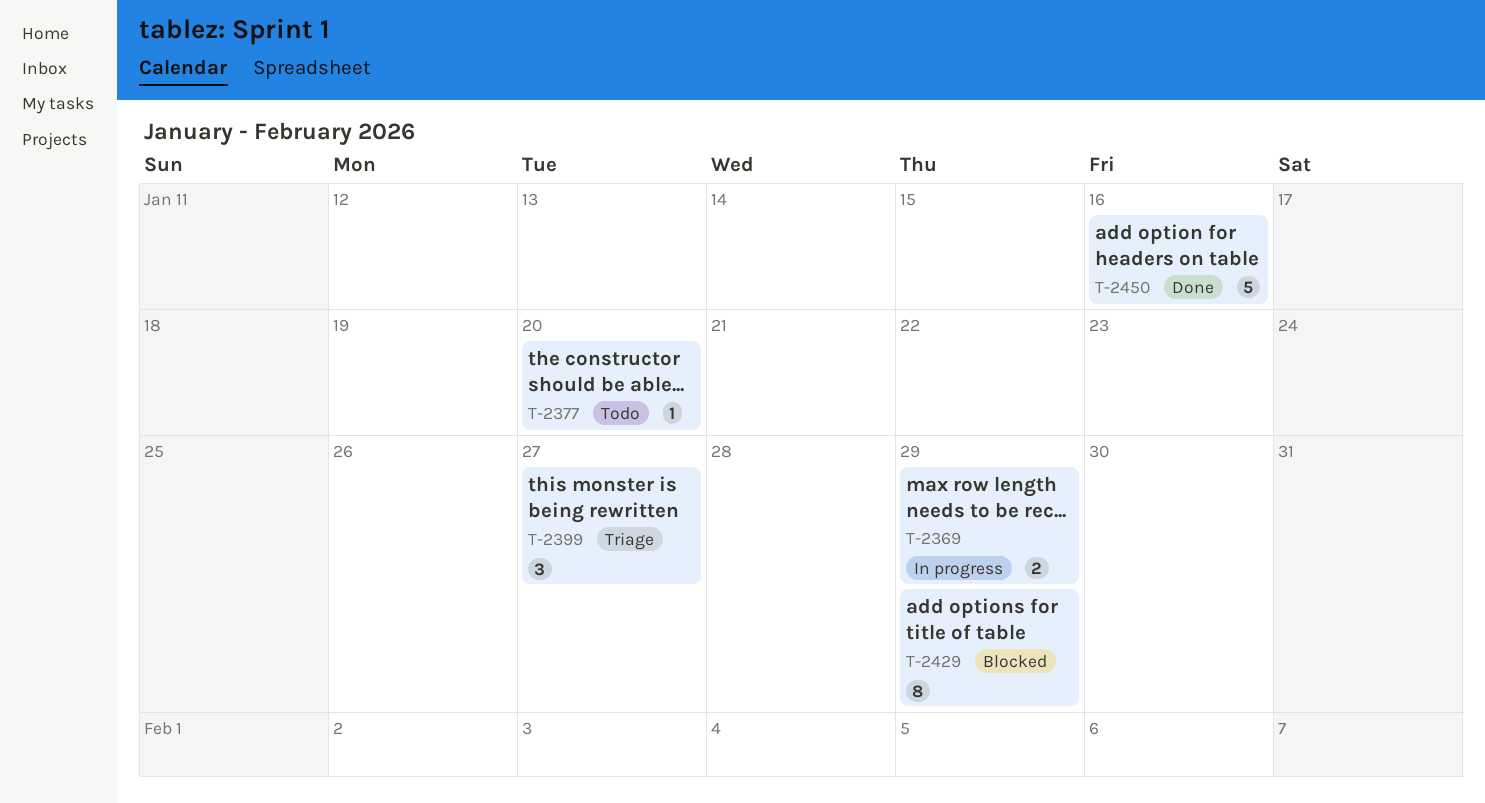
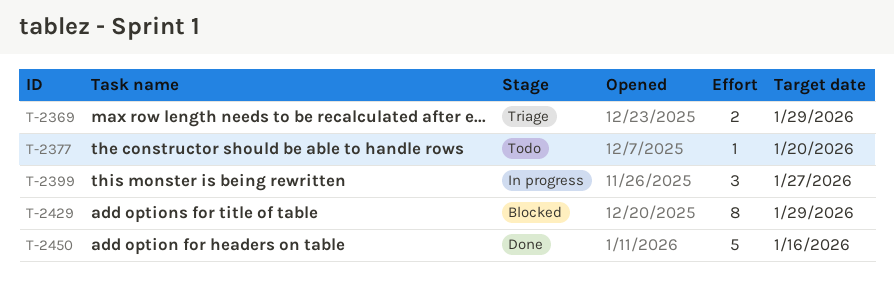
T-2369, status: In progress -> Triage
T-2399, status: Triage -> In progress

